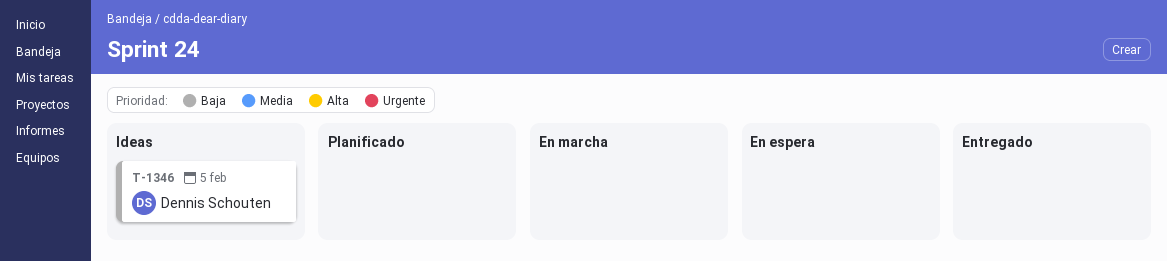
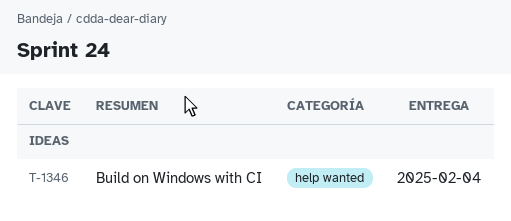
T-1346, due: Feb 5 -> Feb 4

